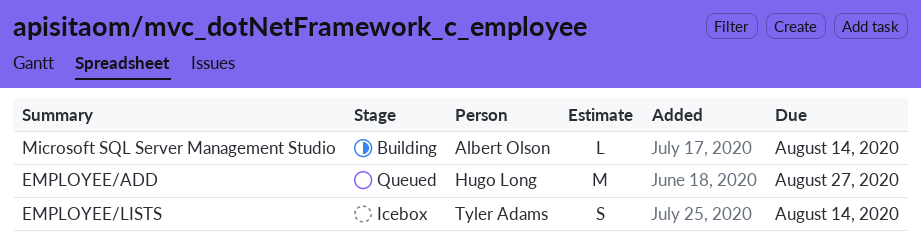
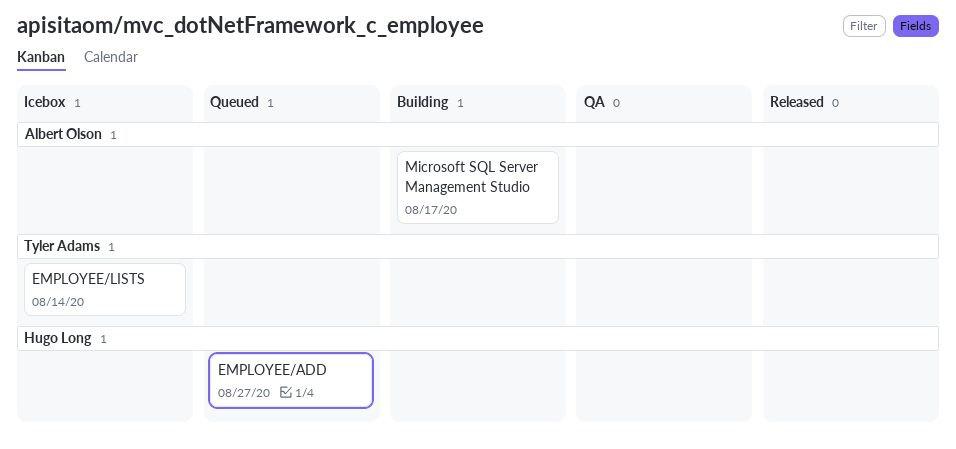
Microsoft SQL Server Management Studio, due: Aug 14 -> Aug 17

